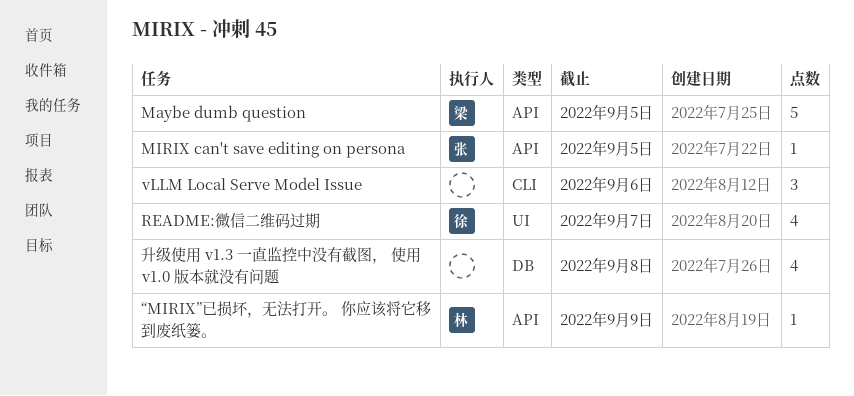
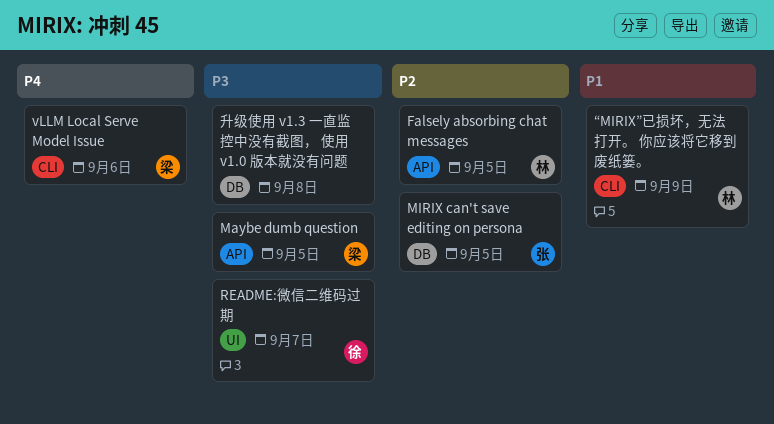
Falsely absorbing chat messages: none -> present
MIRIX can't save editing on persona, label: API -> DB
vLLM Local Serve Model Issue, owner: none -> 梁
“MIRIX”已损坏，无法打开。 你应该将它移到废纸篓。, label: API -> CLI

